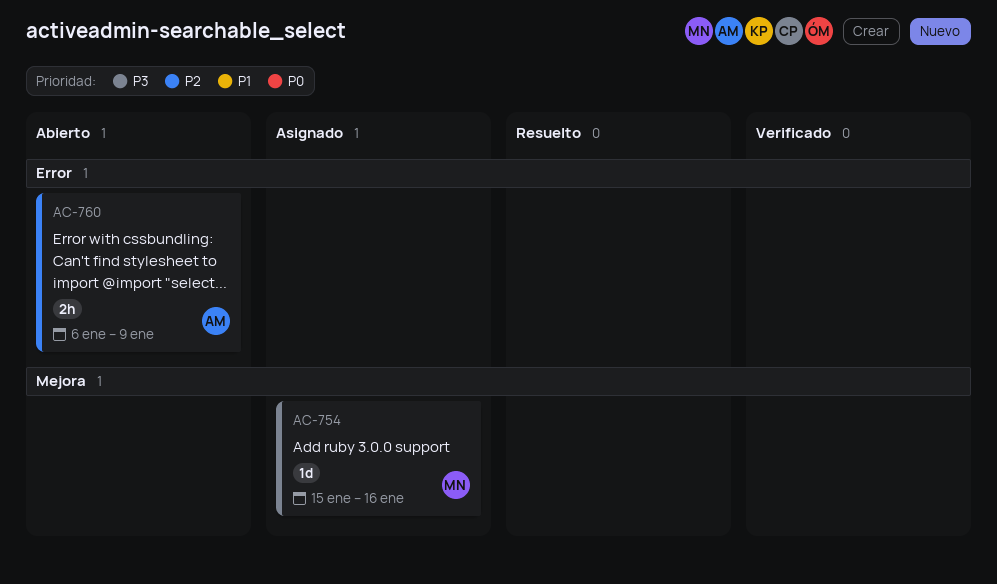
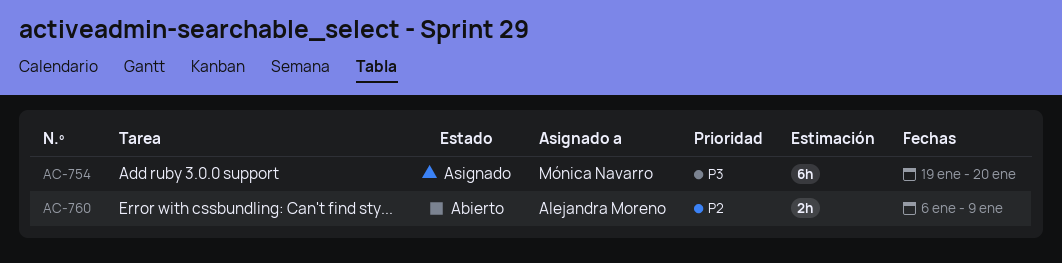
AC-754, estimate: 1d -> 6h
AC-754, start: Jan 15 -> Jan 19
AC-754, due: Jan 16 -> Jan 20

